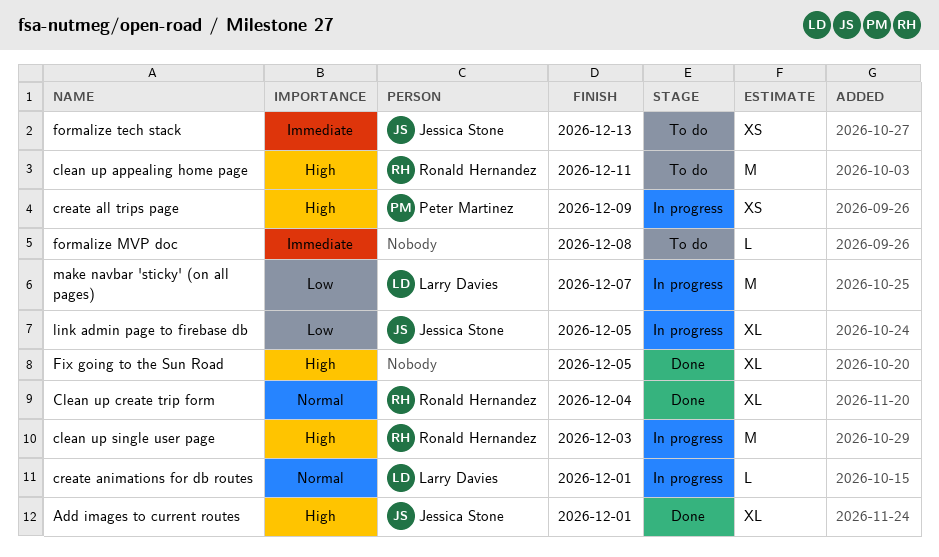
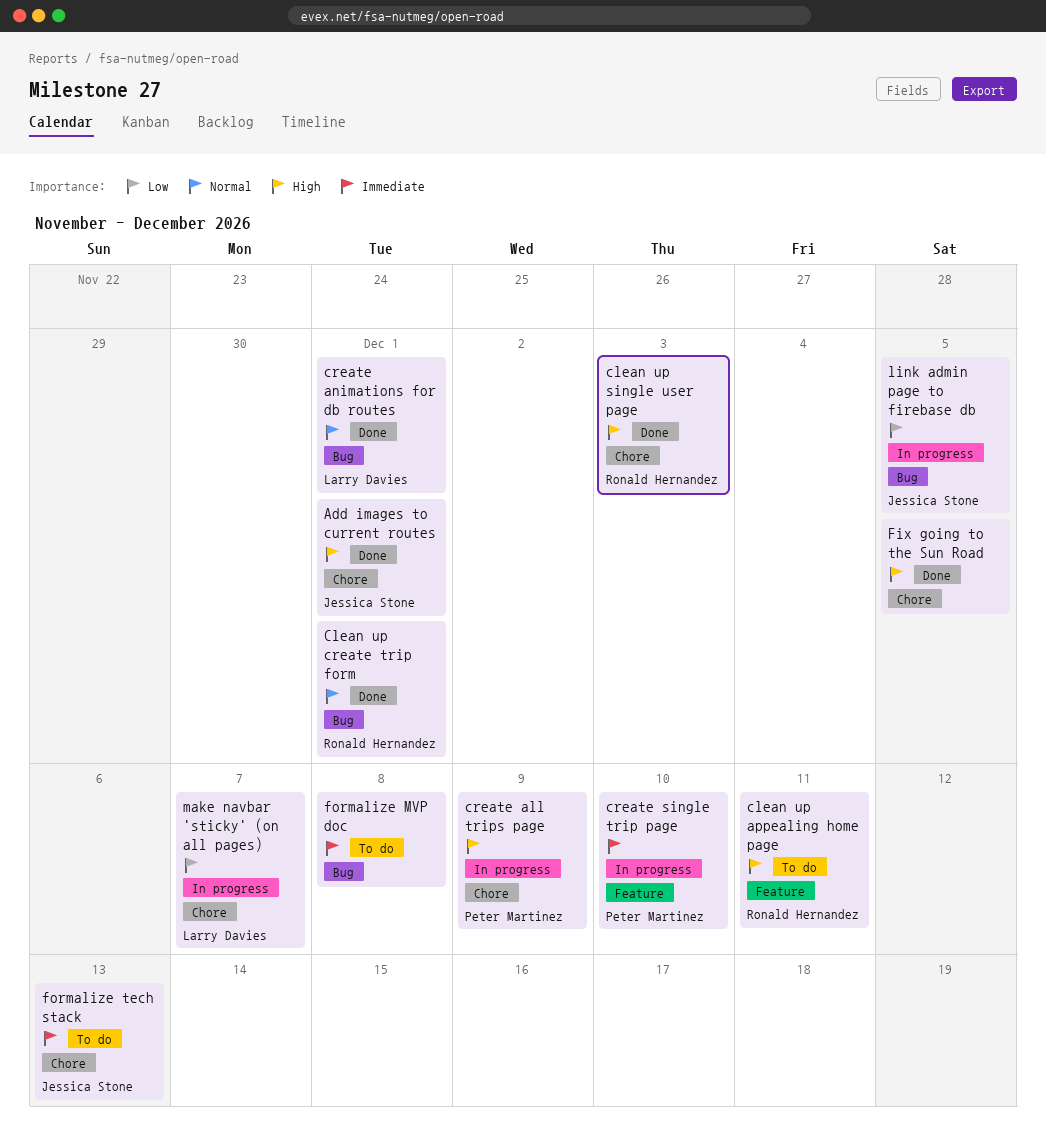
Clean up create trip form, due: Dec 4 -> Dec 1
clean up single user page, status: In progress -> Done
create animations for db routes, status: In progress -> Done
create single trip page: none -> present

